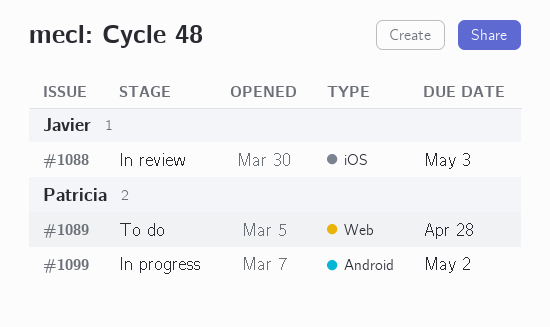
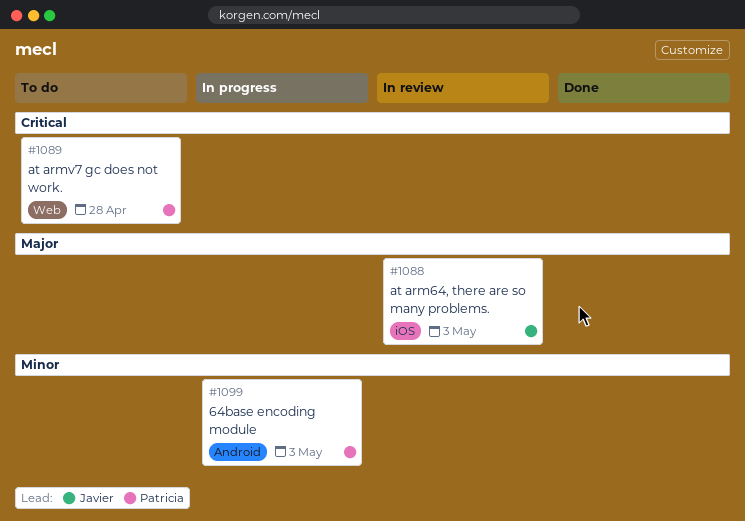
#1099, due: May 2 -> May 3

